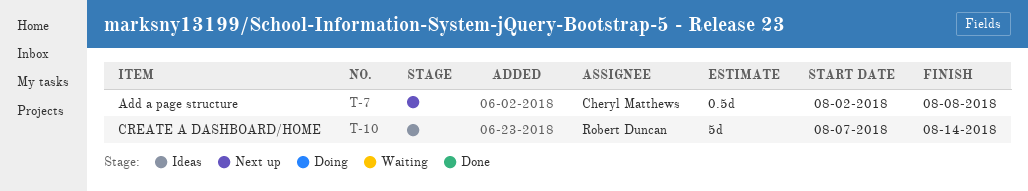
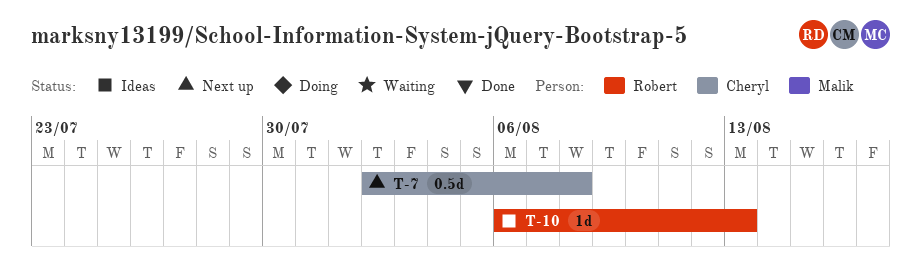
T-10, estimate: 5d -> 1d
T-10, start: Aug 7 -> Aug 6
T-10, due: Aug 14 -> Aug 13

